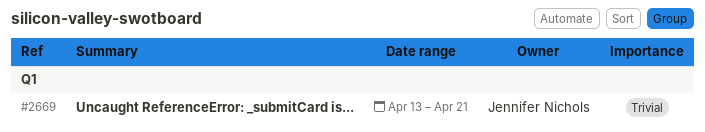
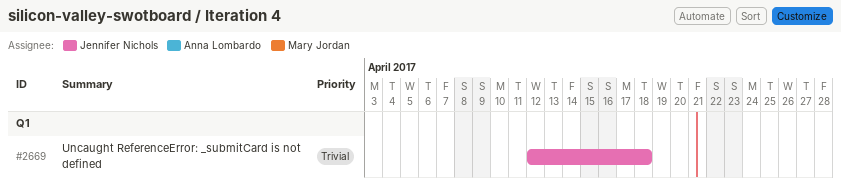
#2669, start: Apr 13 -> Apr 12
#2669, due: Apr 21 -> Apr 18

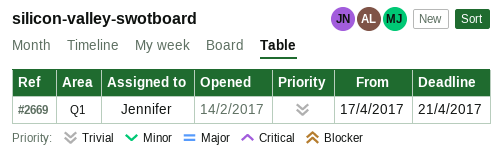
#2669, start: Apr 12 -> Apr 17
#2669, due: Apr 18 -> Apr 21

